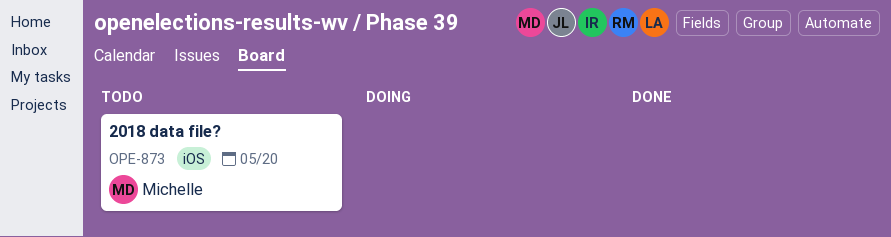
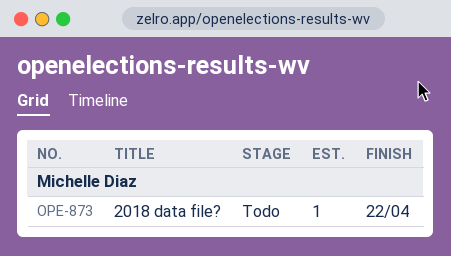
OPE-873, due: May 20 -> Apr 22

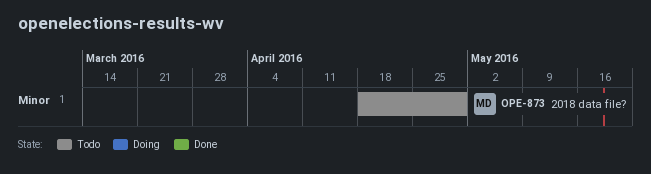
OPE-873, due: Apr 22 -> Apr 29

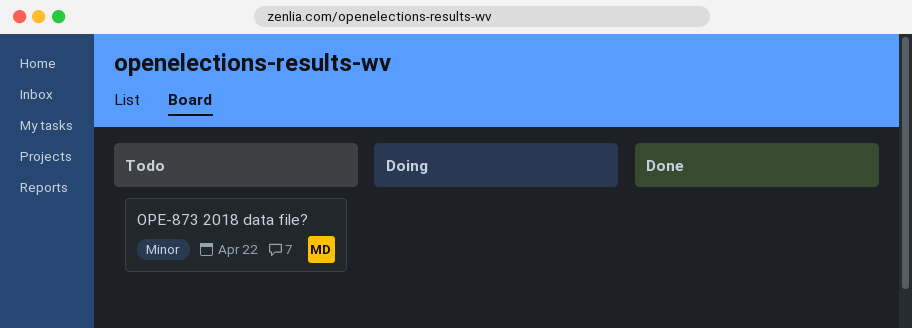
OPE-873, due: Apr 29 -> Apr 22

